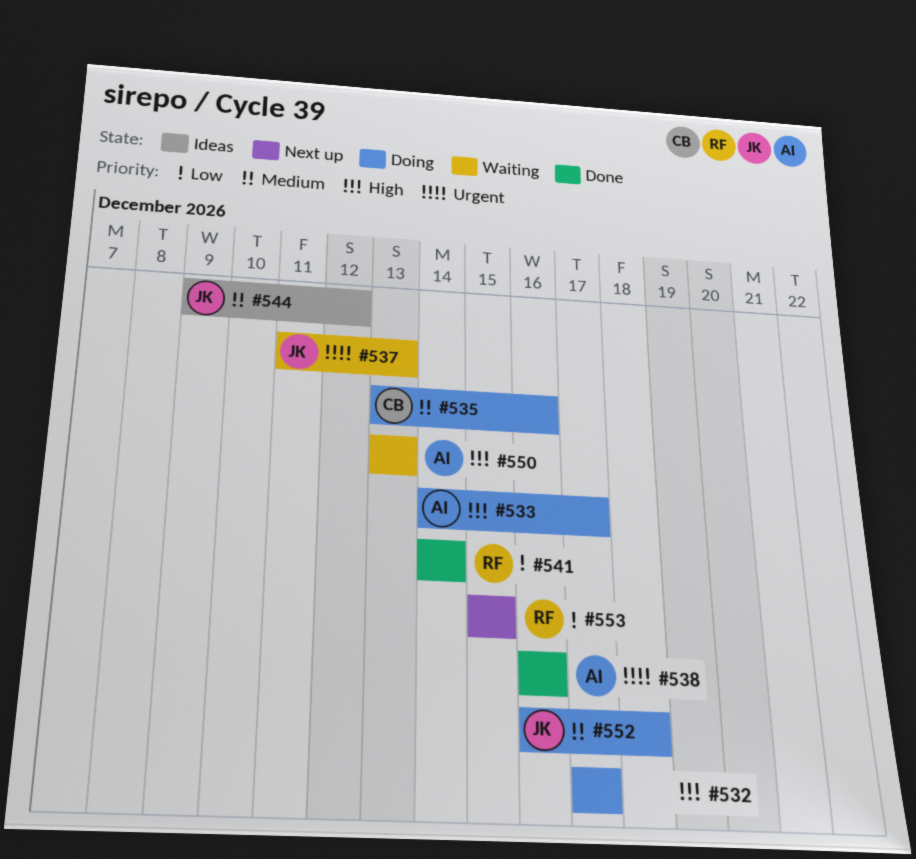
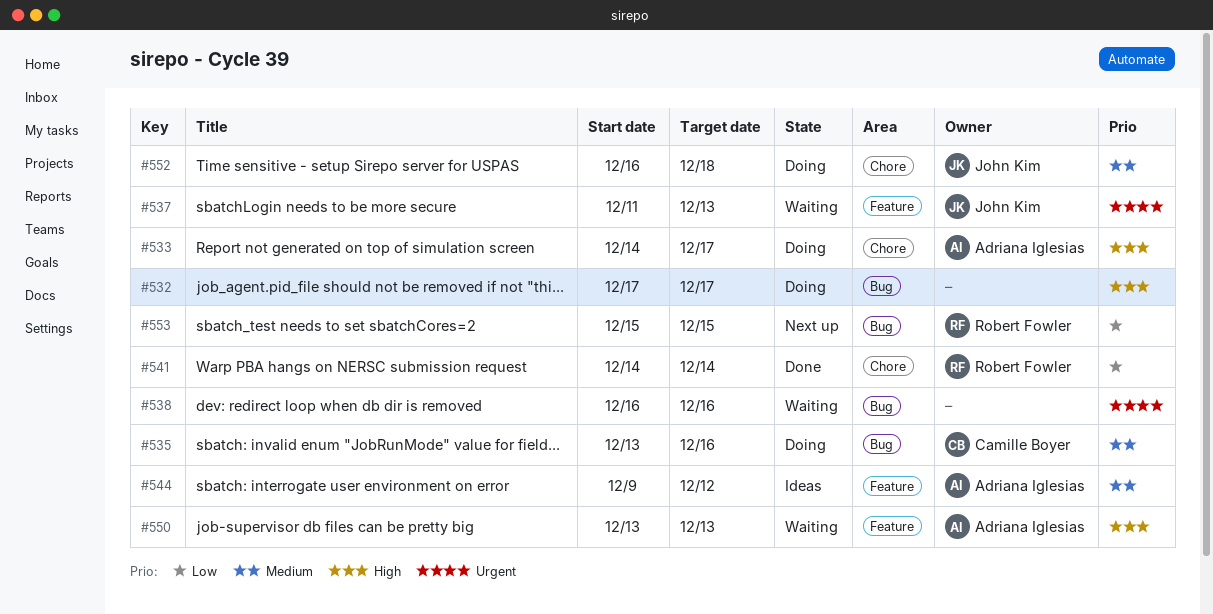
#538, status: Done -> Waiting
#538, owner: Adriana Iglesias -> none
#544, owner: John Kim -> Adriana Iglesias

